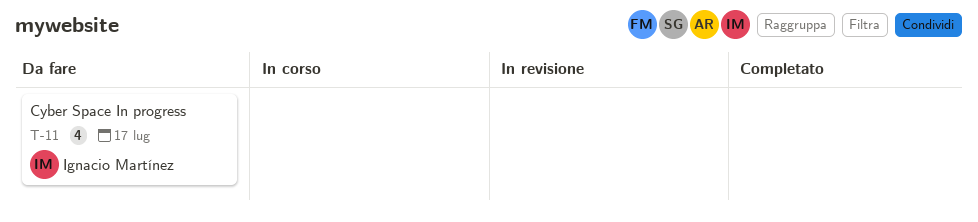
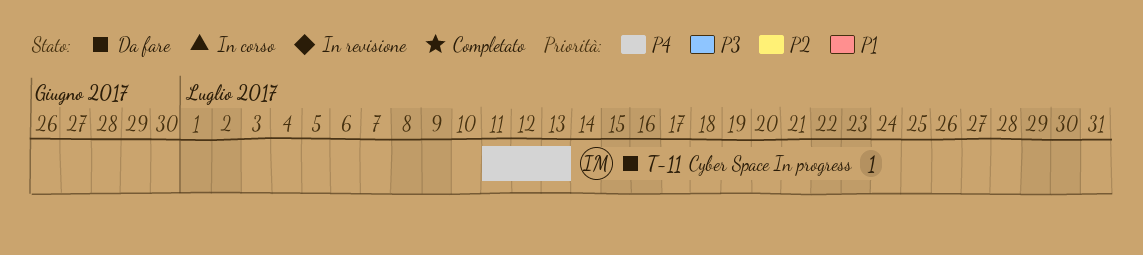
T-11, estimate: 4 -> 1
T-11, due: Jul 17 -> Jul 13

